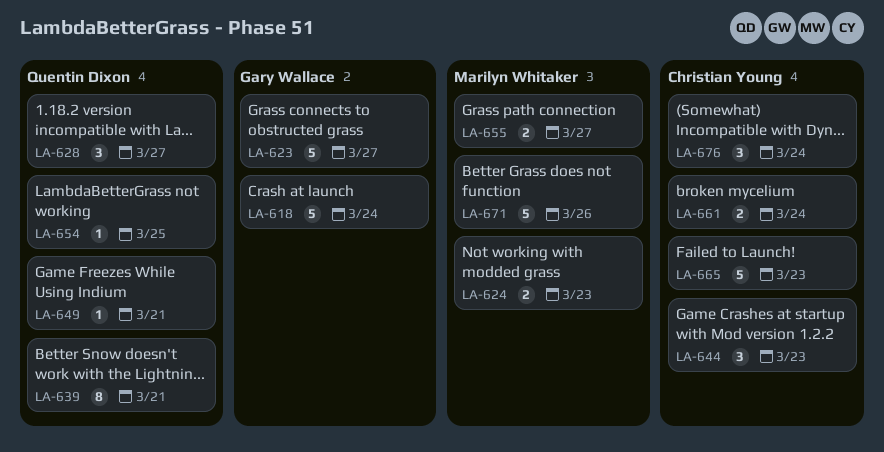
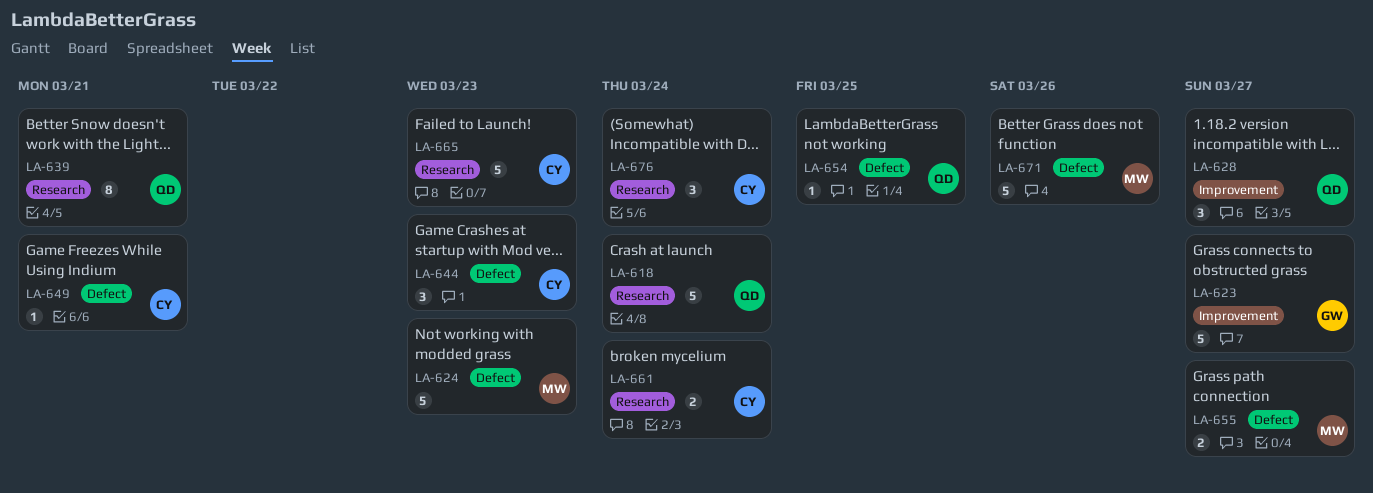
LA-618, owner: Gary Wallace -> Quentin Dixon
LA-624, estimate: 2 -> 5
LA-649, owner: Quentin Dixon -> Christian Young

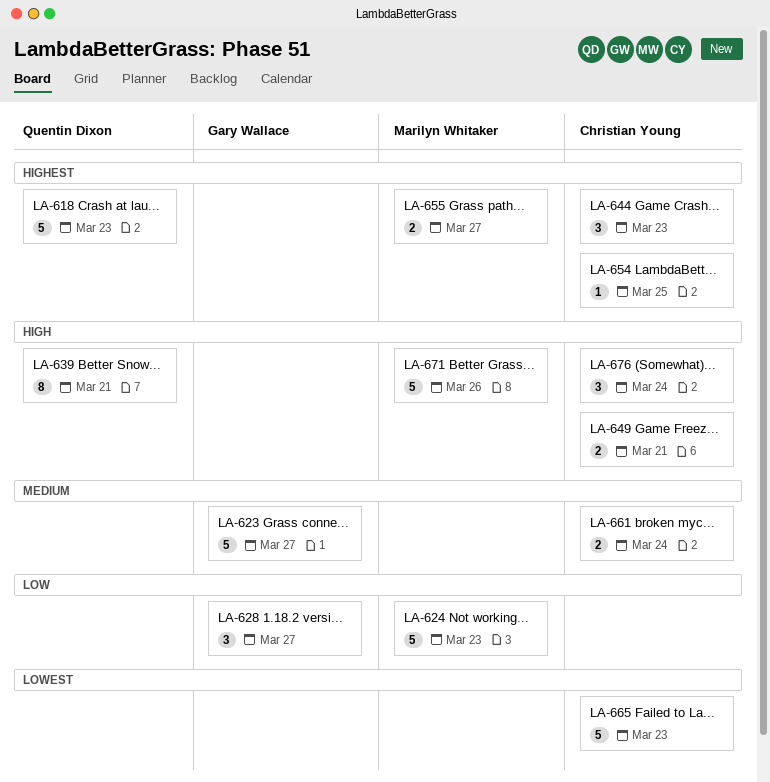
LA-618, due: Mar 24 -> Mar 23
LA-628, owner: Quentin Dixon -> Gary Wallace
LA-649, estimate: 1 -> 2
LA-654, owner: Quentin Dixon -> Christian Young

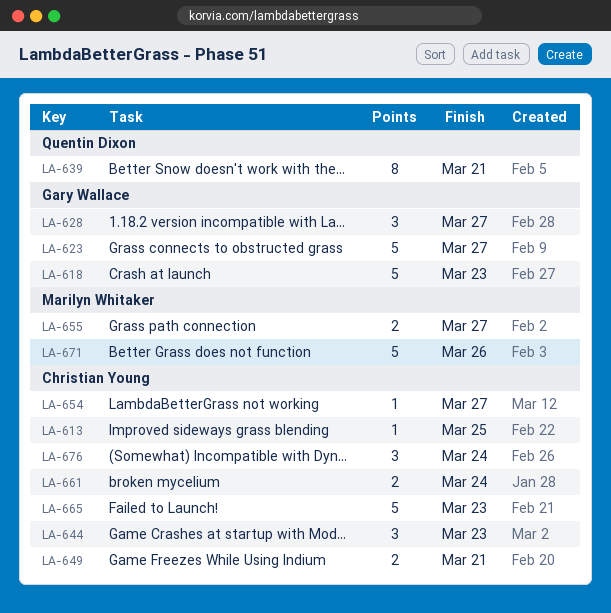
LA-613: none -> present
LA-618, owner: Quentin Dixon -> Gary Wallace
LA-624: present -> none
LA-654, due: Mar 25 -> Mar 27

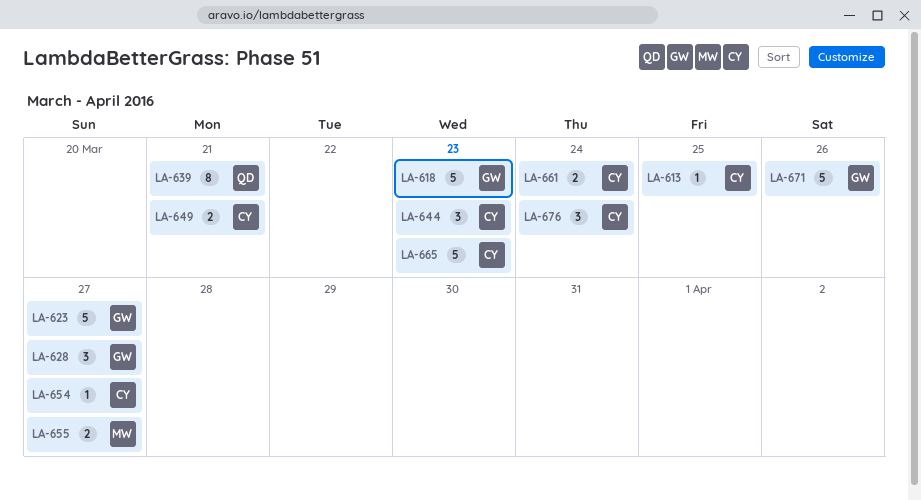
LA-671, owner: Marilyn Whitaker -> Gary Wallace

